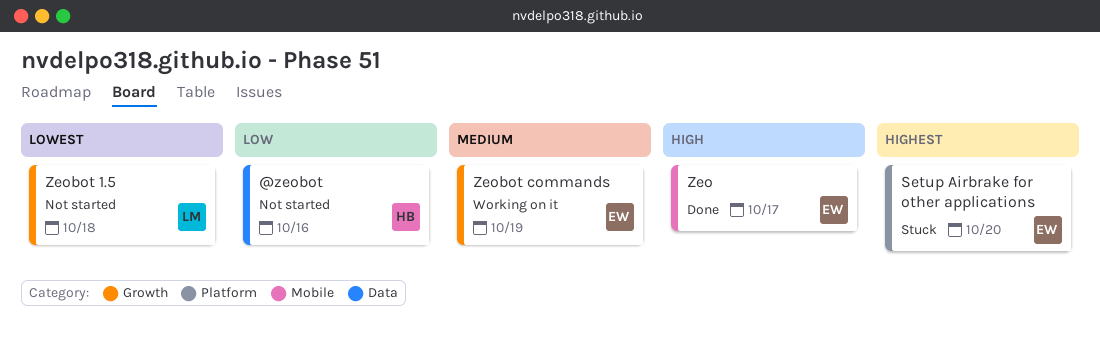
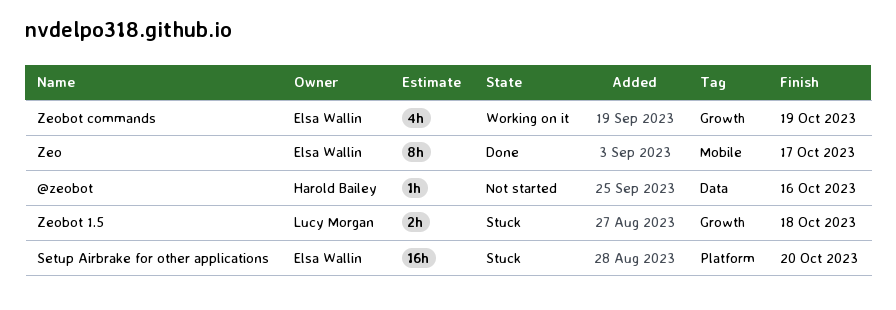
Zeobot 1.5, status: Not started -> Stuck

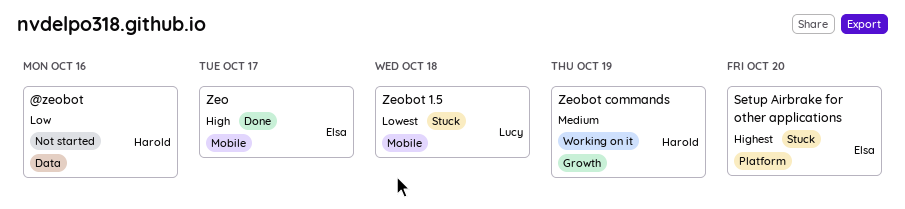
Zeobot 1.5, label: Growth -> Mobile
Zeobot commands, owner: Elsa Wallin -> Harold Bailey

